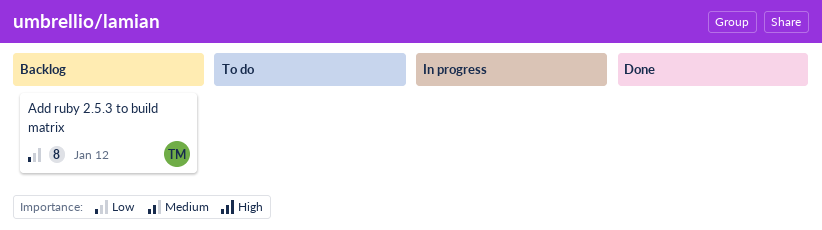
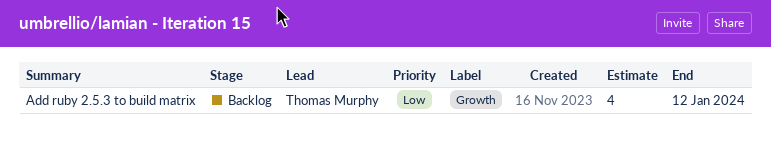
Add ruby 2.5.3 to build matrix, estimate: 8 -> 4

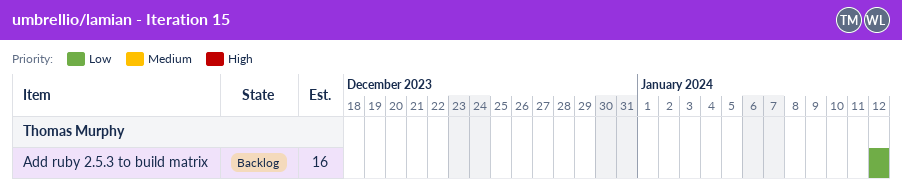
Add ruby 2.5.3 to build matrix, estimate: 4 -> 16

